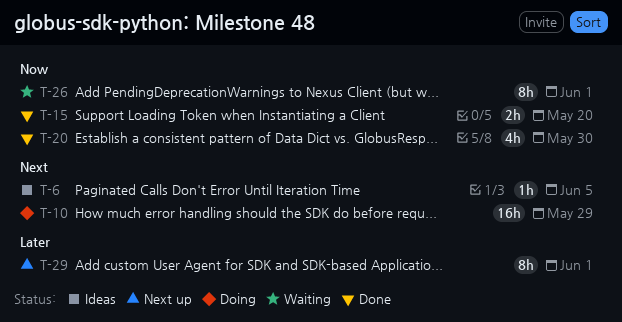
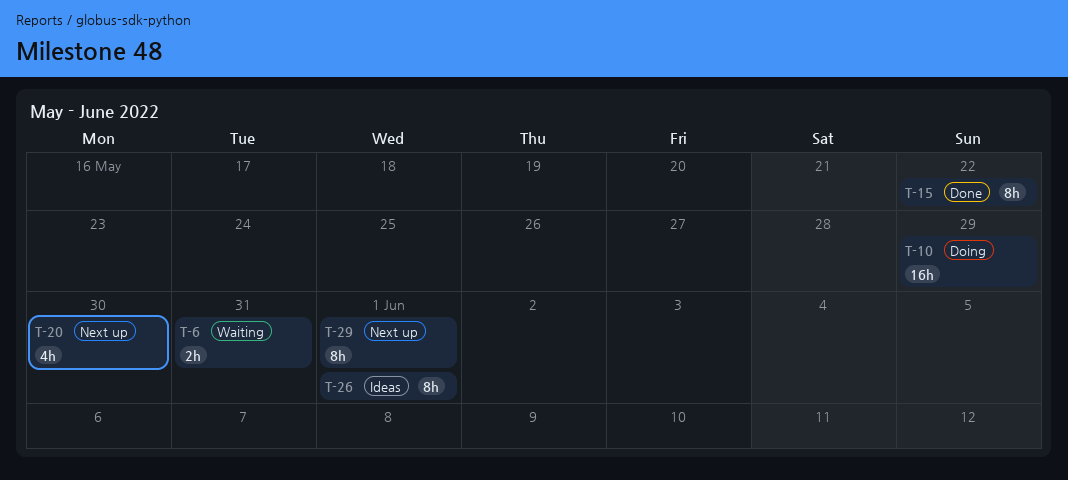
T-6, status: Ideas -> Waiting
T-6, estimate: 1h -> 2h
T-6, due: Jun 5 -> May 31
T-15, estimate: 2h -> 8h
T-15, due: May 20 -> May 22
T-20, status: Done -> Next up
T-26, status: Waiting -> Ideas

